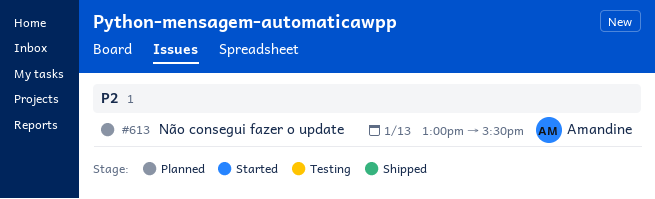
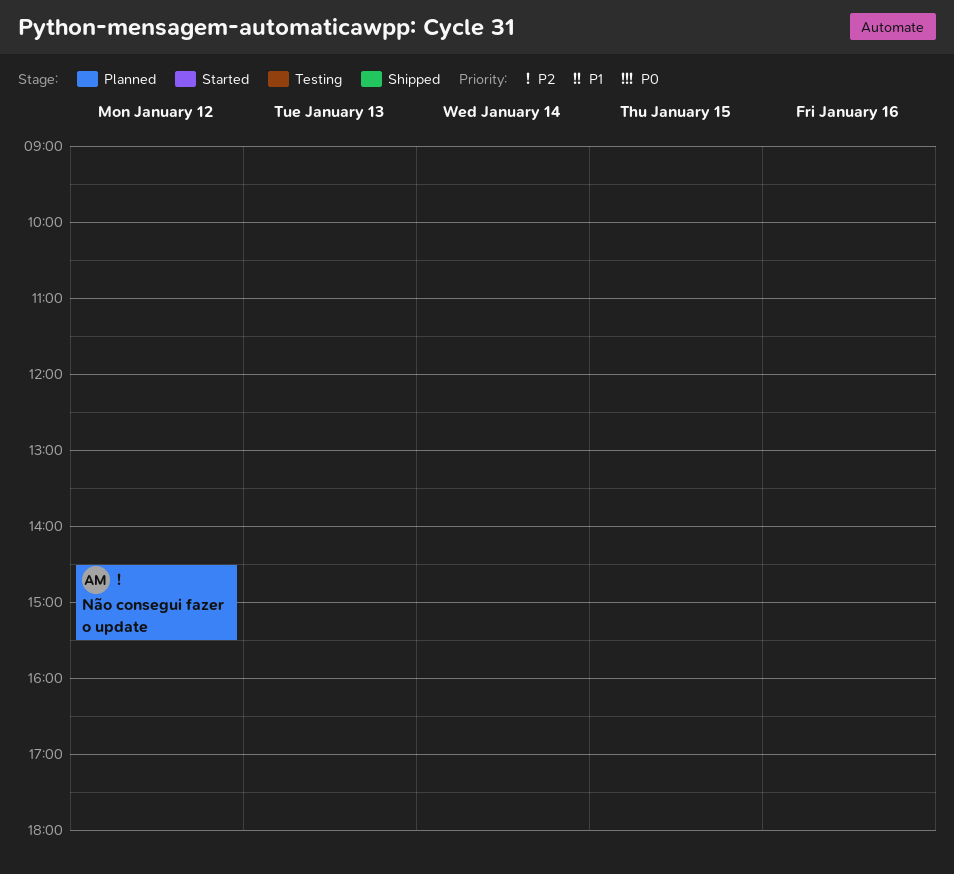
Não consegui fazer o update, day: Jan 13 -> Jan 12
Não consegui fazer o update, begins: 13:00 -> 14:30

